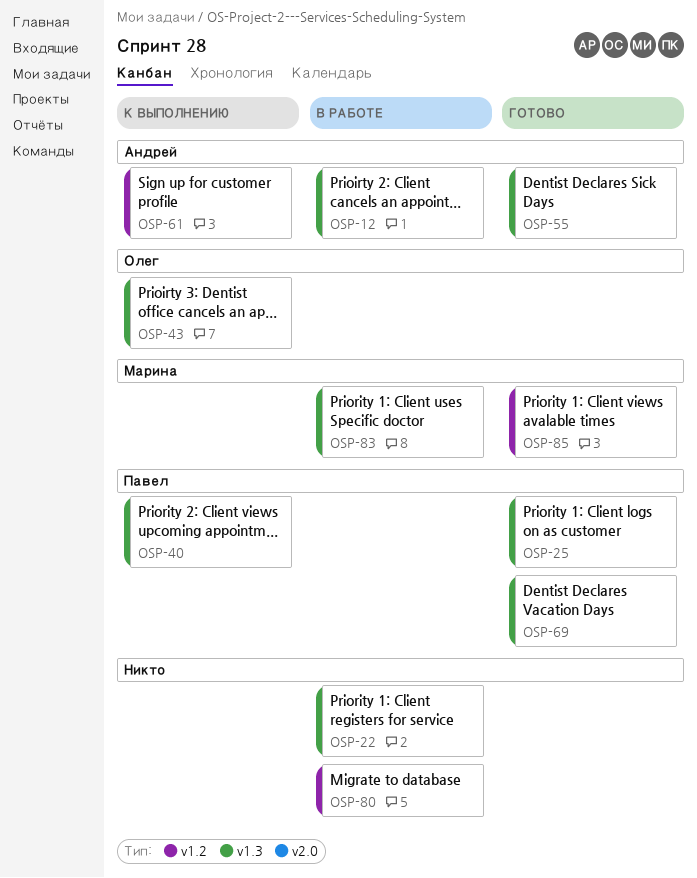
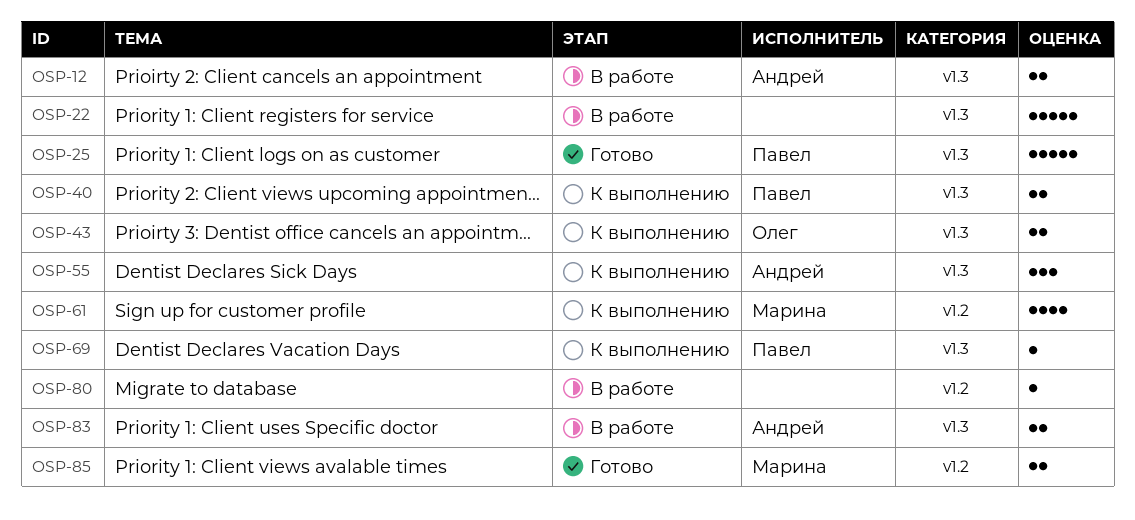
OSP-55, status: Готово -> К выполнению
OSP-61, owner: Андрей -> Марина
OSP-69, status: Готово -> К выполнению
OSP-83, owner: Марина -> Андрей

